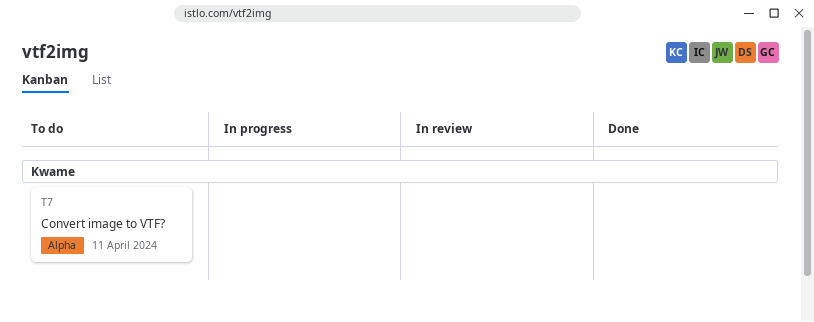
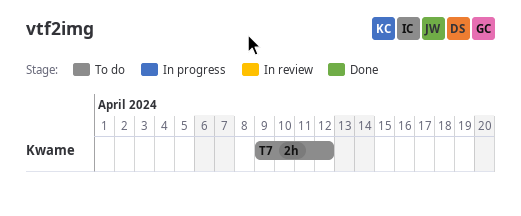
T7, due: Apr 11 -> Apr 12

